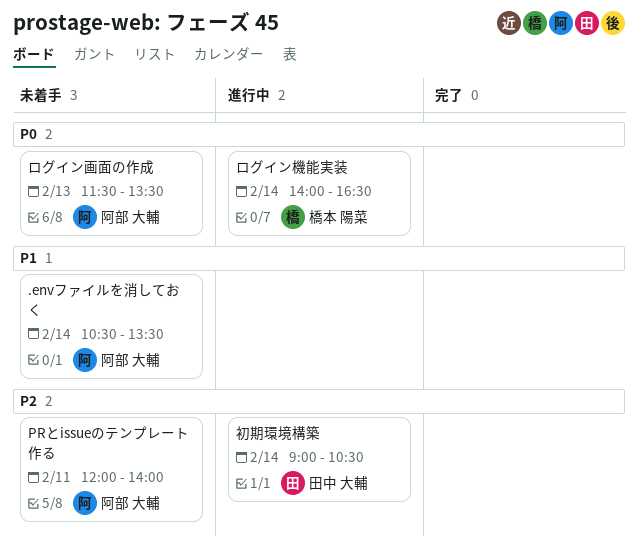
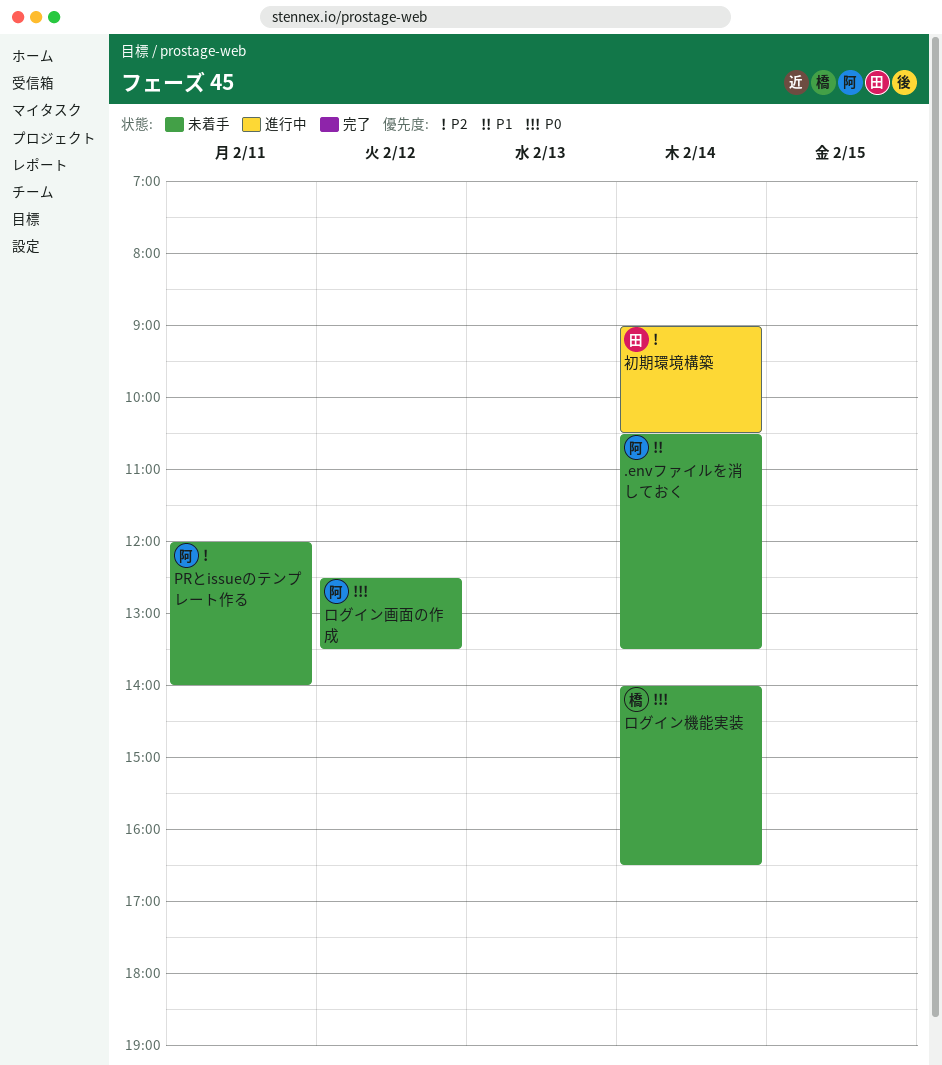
ログイン機能実装, status: 進行中 -> 未着手
ログイン画面の作成, day: Feb 13 -> Feb 12
ログイン画面の作成, begins: 11:30 -> 12:30

